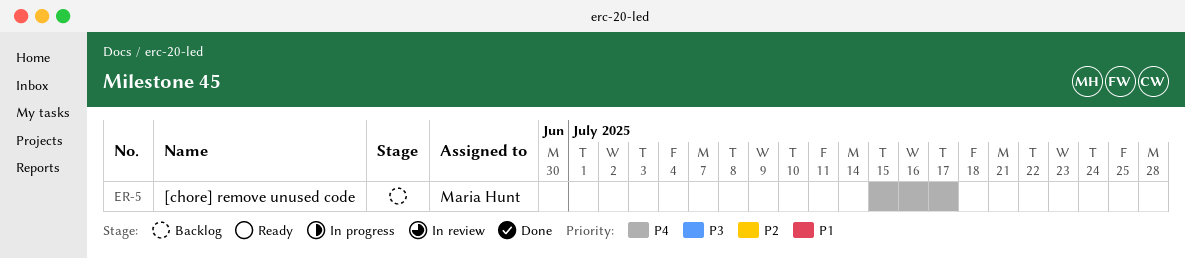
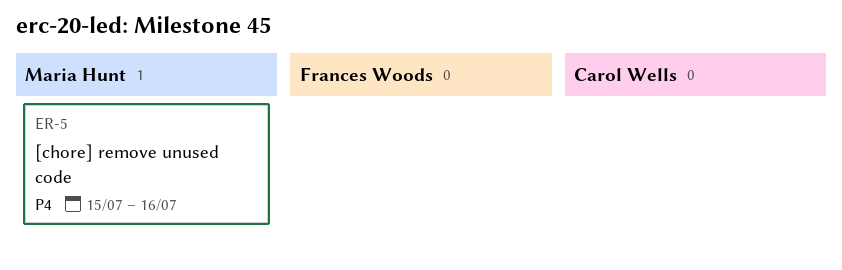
ER-5, due: Jul 17 -> Jul 16

